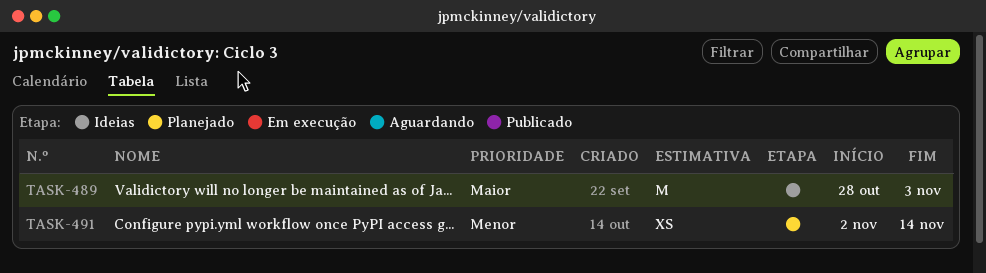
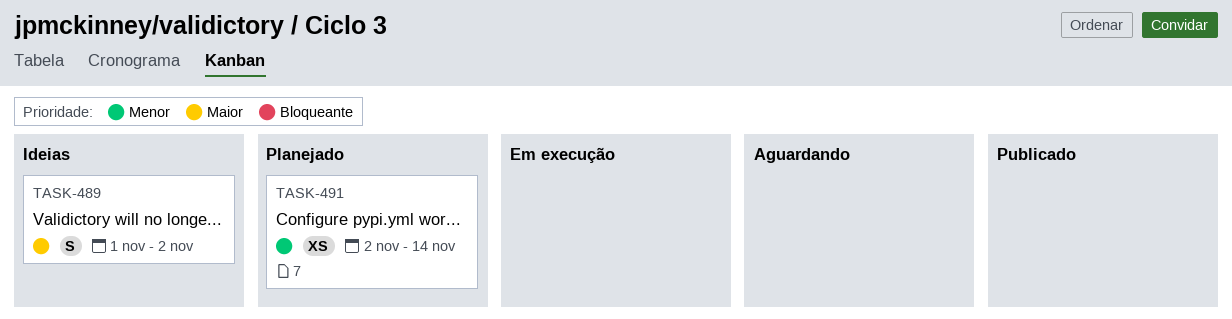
TASK-489, estimate: M -> S
TASK-489, start: Oct 28 -> Nov 1
TASK-489, due: Nov 3 -> Nov 2

